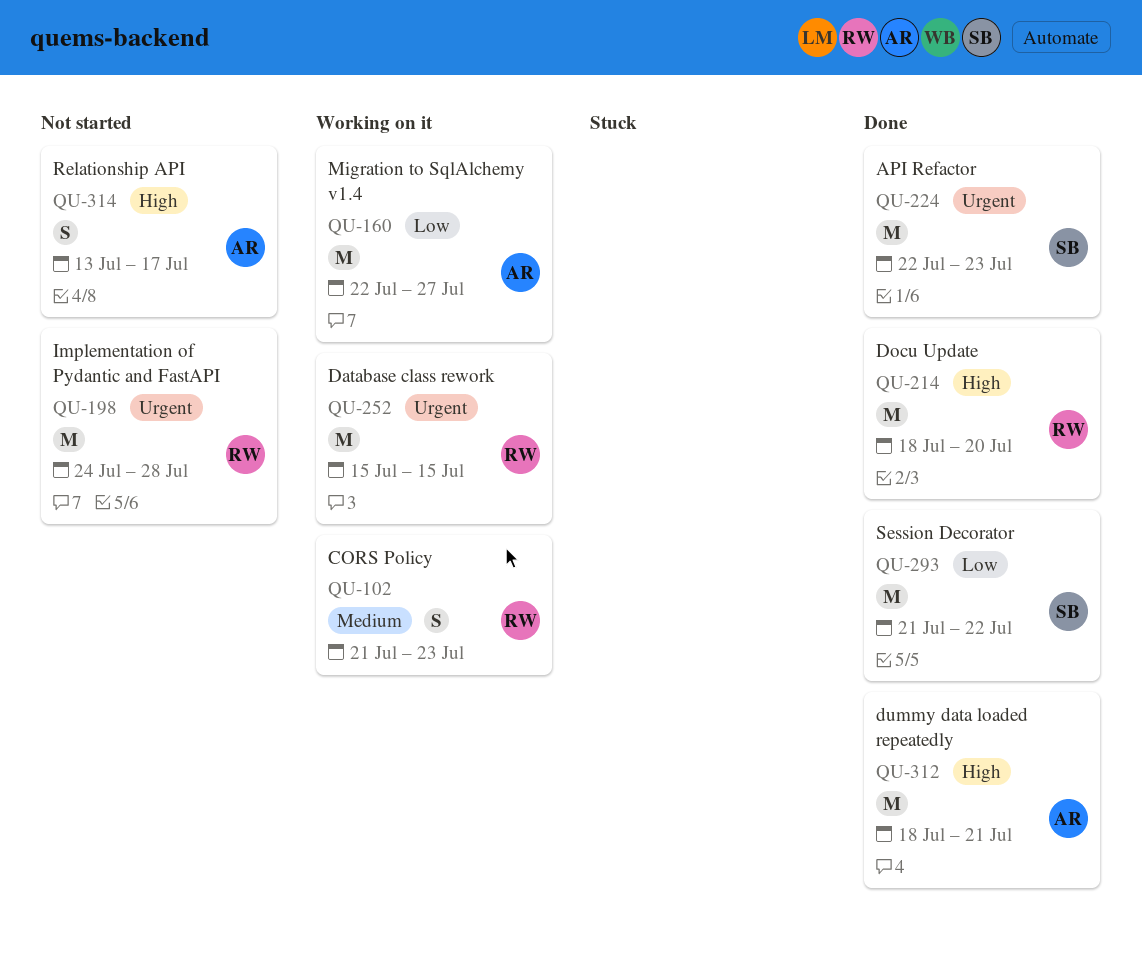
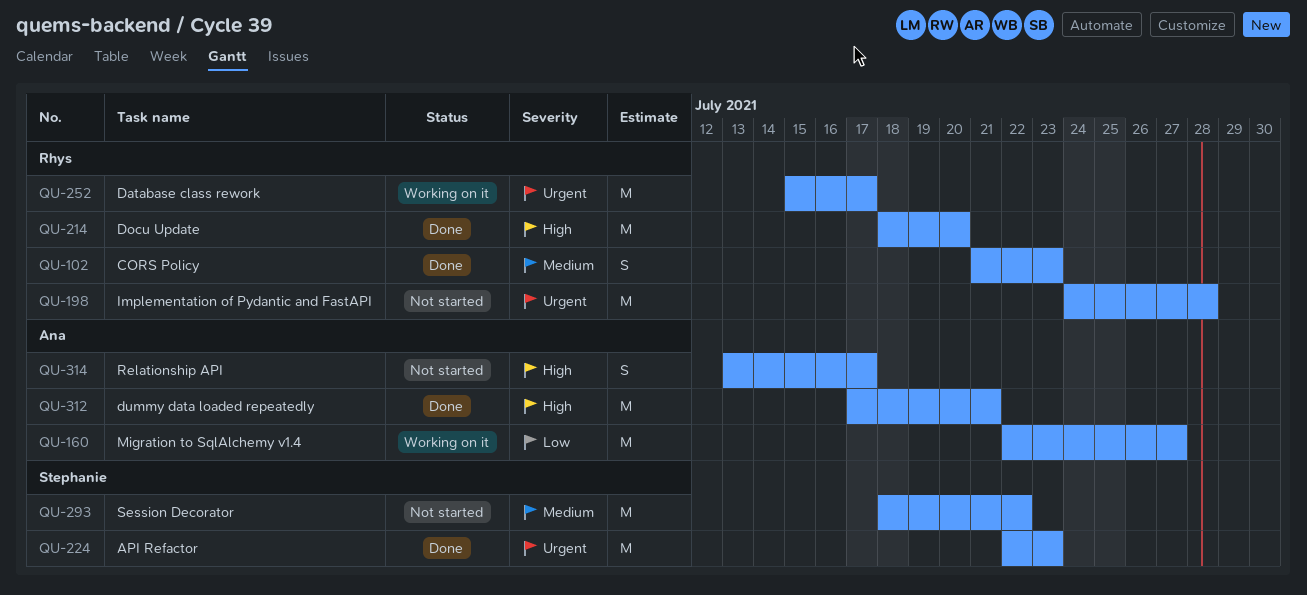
QU-102, status: Working on it -> Done
QU-252, due: Jul 15 -> Jul 17
QU-293, status: Done -> Not started
QU-293, priority: Low -> Medium
QU-293, start: Jul 21 -> Jul 18
QU-312, start: Jul 18 -> Jul 17

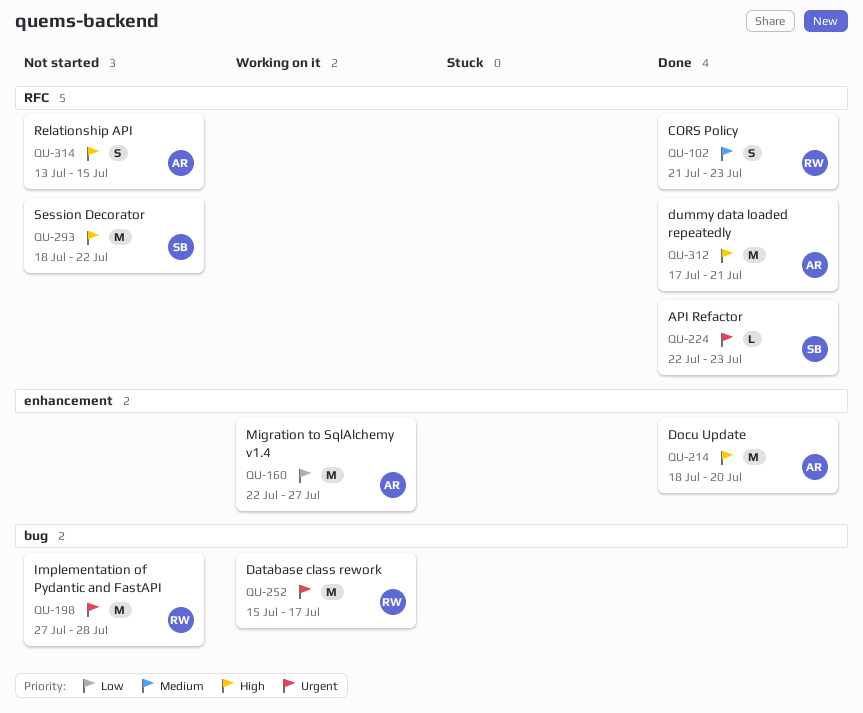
QU-198, start: Jul 24 -> Jul 27
QU-214, owner: Rhys -> Ana
QU-224, estimate: M -> L
QU-293, priority: Medium -> High
QU-314, due: Jul 17 -> Jul 15

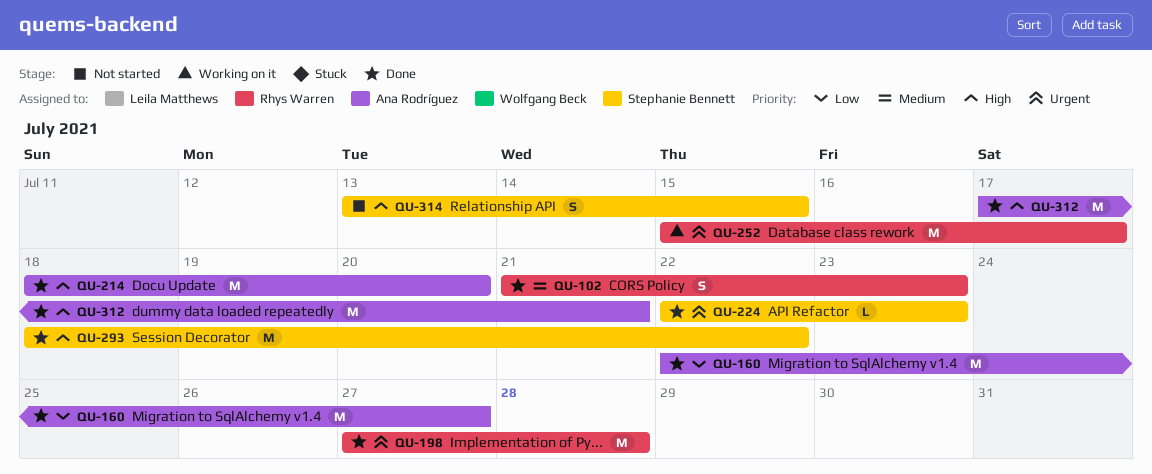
QU-160, status: Working on it -> Done
QU-198, status: Not started -> Done
QU-293, status: Not started -> Done
QU-314, owner: Ana Rodríguez -> Stephanie Bennett

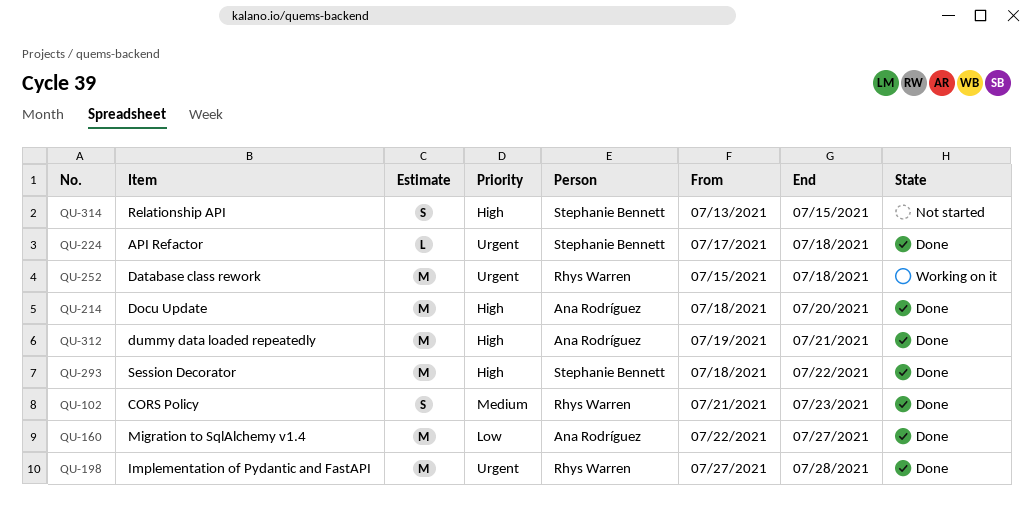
QU-224, start: Jul 22 -> Jul 17
QU-224, due: Jul 23 -> Jul 18
QU-252, due: Jul 17 -> Jul 18
QU-312, start: Jul 17 -> Jul 19

